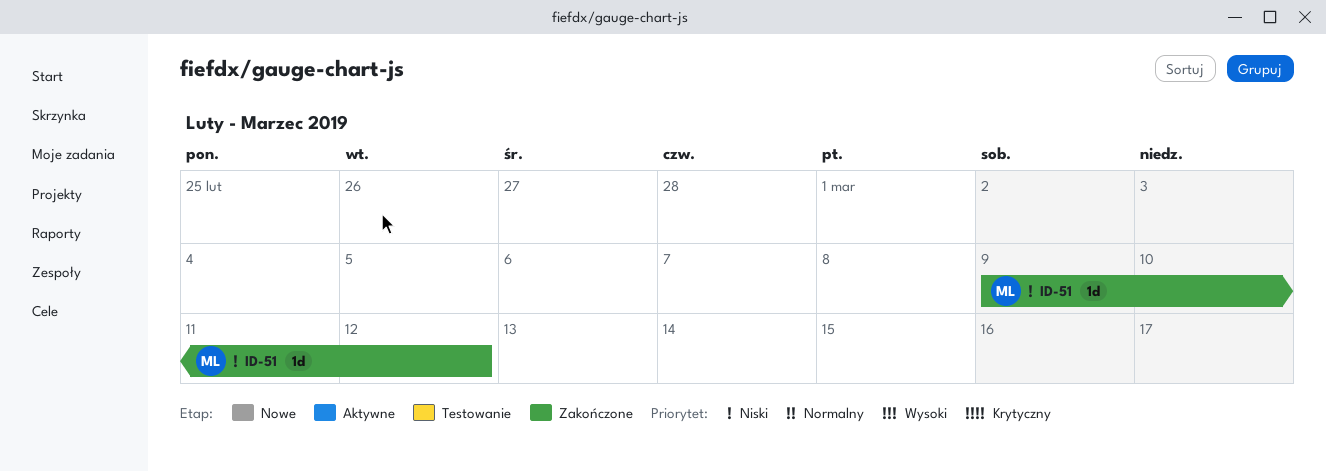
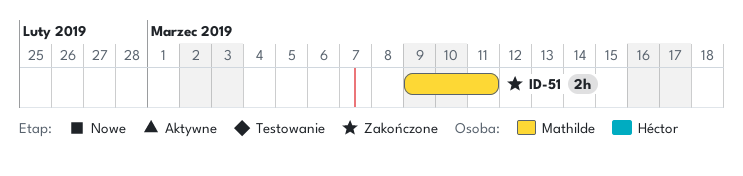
ID-51, estimate: 1d -> 2h
ID-51, due: Mar 12 -> Mar 11

